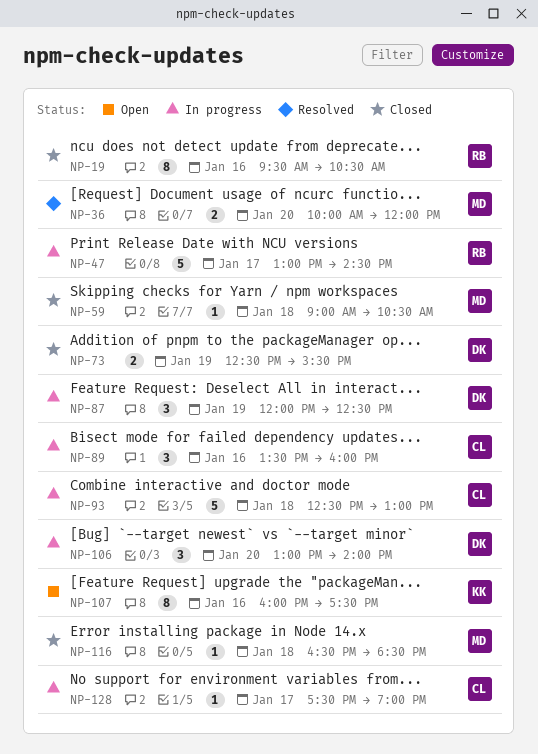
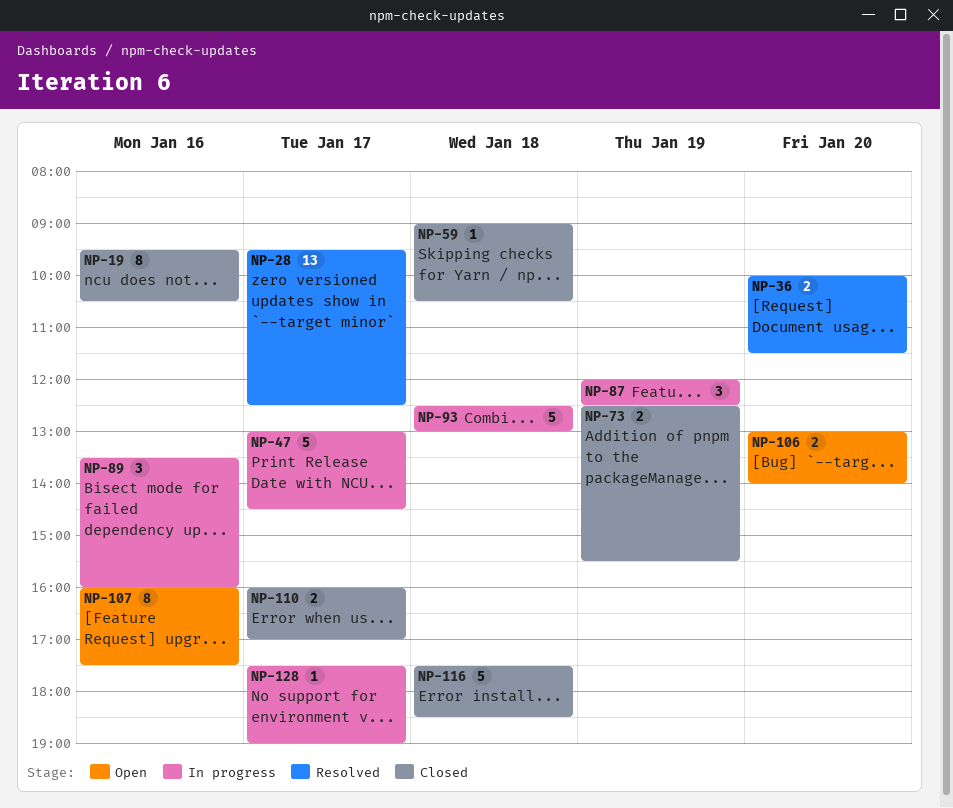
NP-28: none -> present
NP-36, ends: 12:00 -> 11:30
NP-106, status: In progress -> Open
NP-106, estimate: 3 -> 2
NP-110: none -> present
NP-116, estimate: 1 -> 5
NP-116, begins: 16:30 -> 17:30

